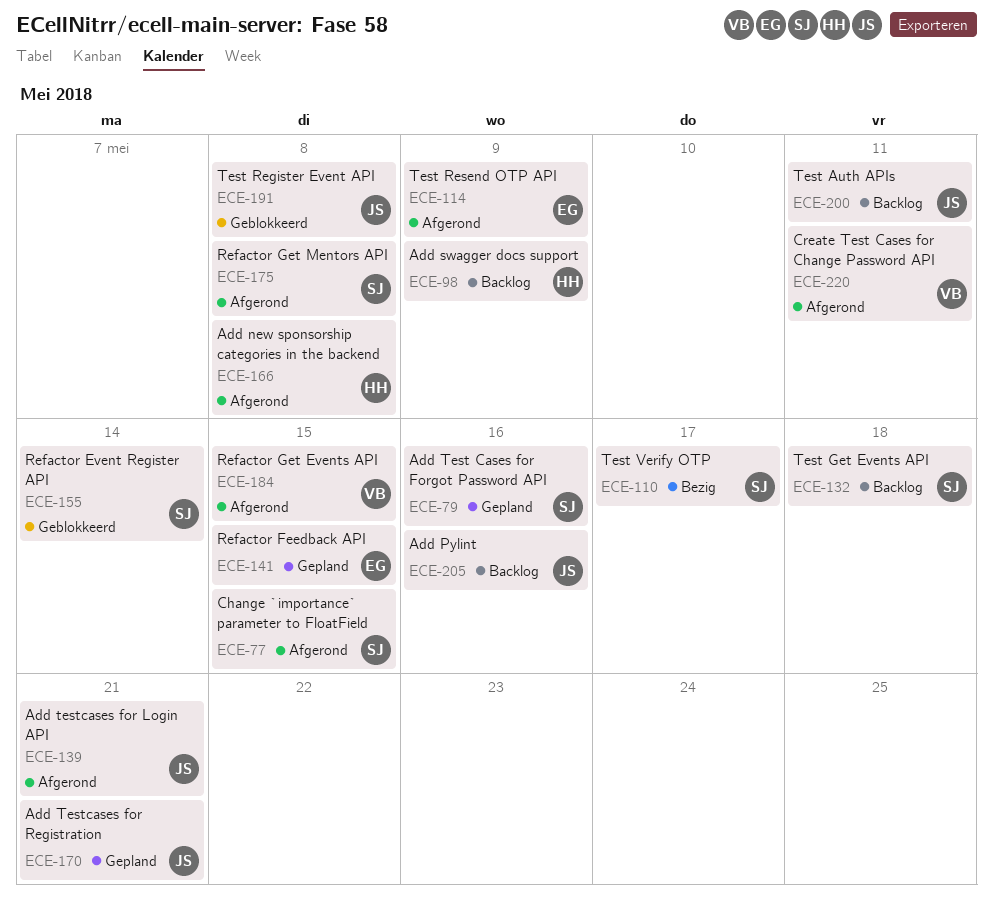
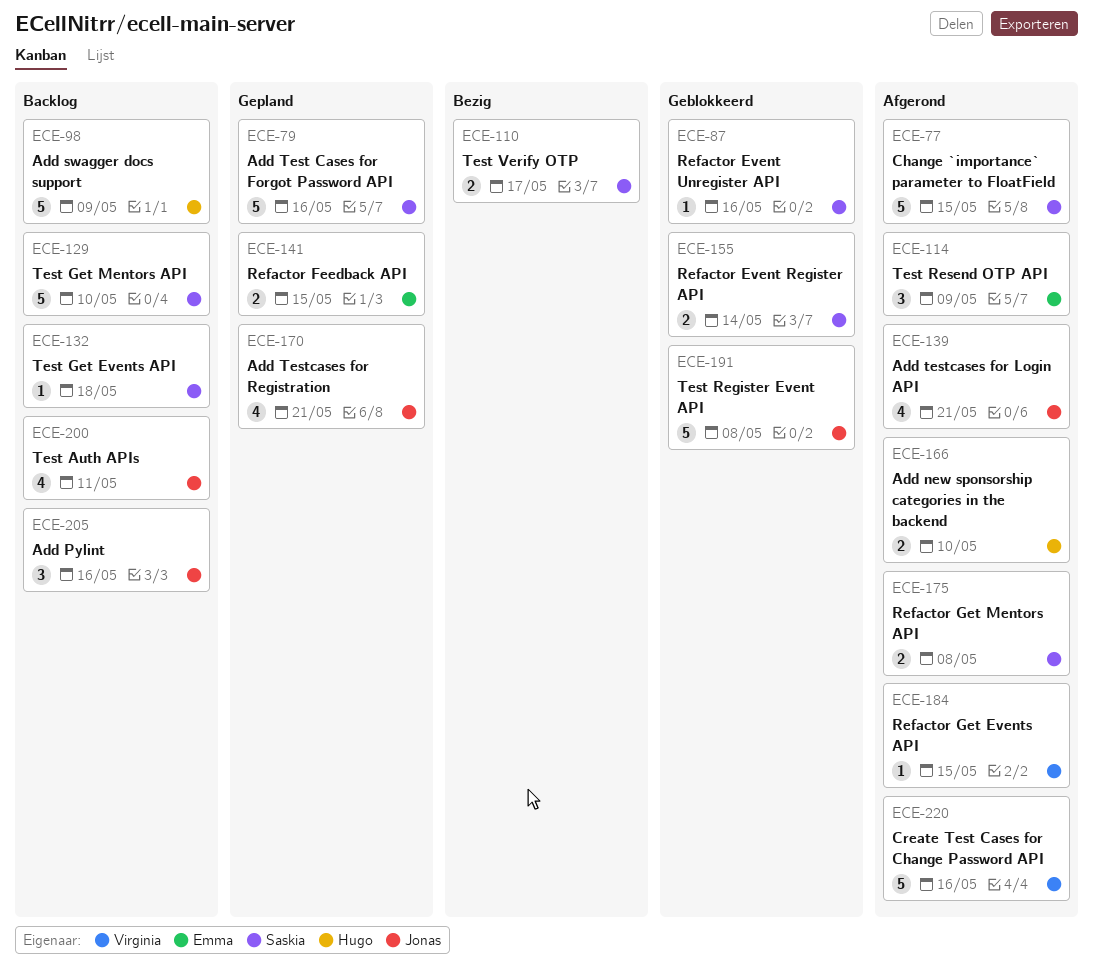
ECE-87: none -> present
ECE-129: none -> present
ECE-166, due: May 8 -> May 10
ECE-220, due: May 11 -> May 16

